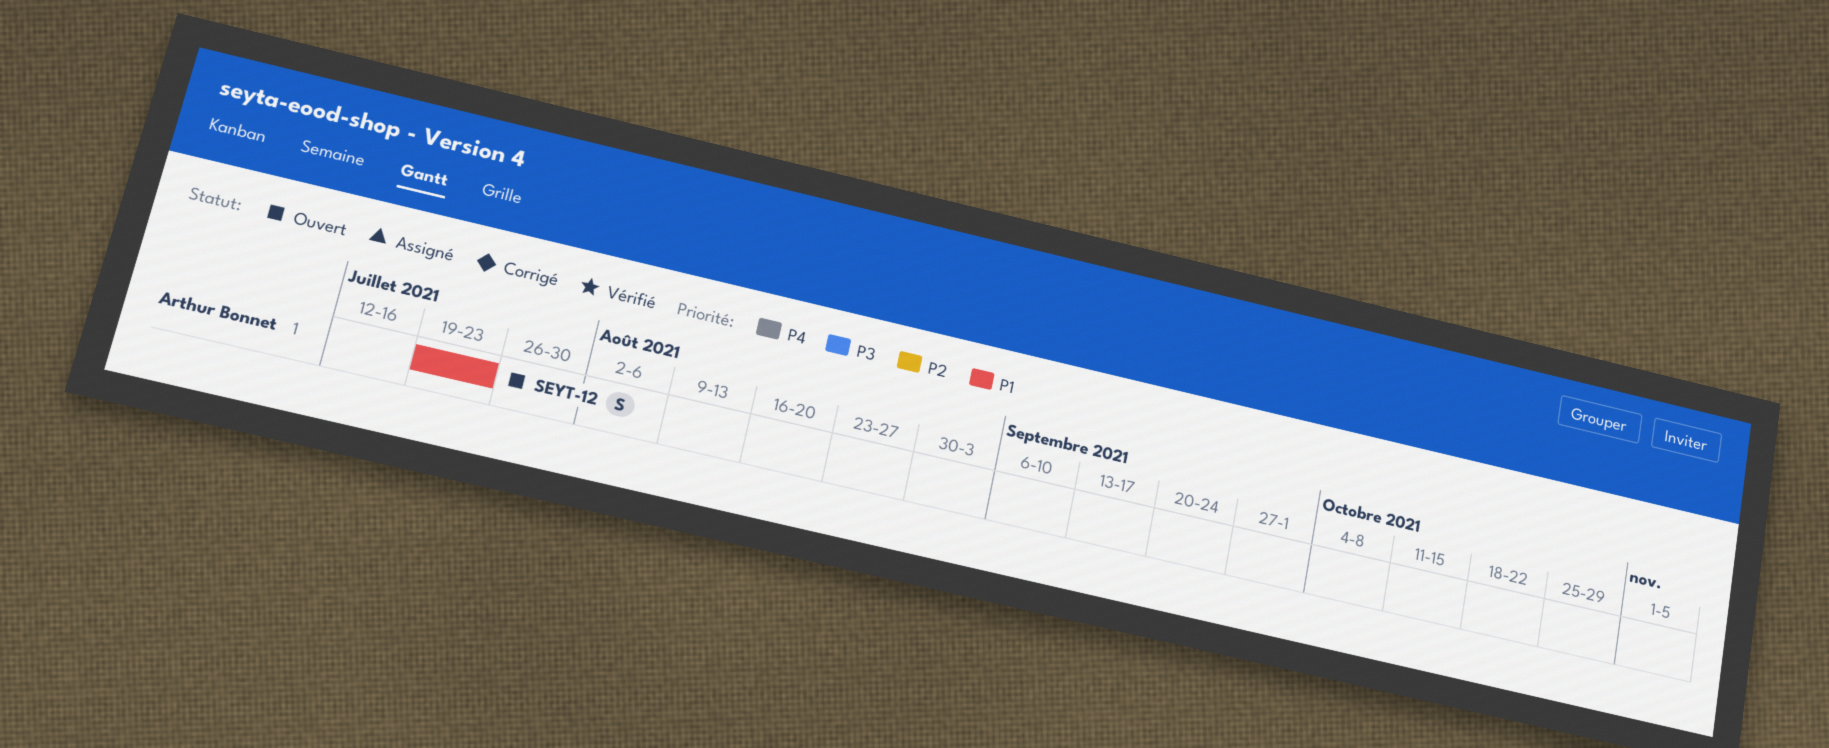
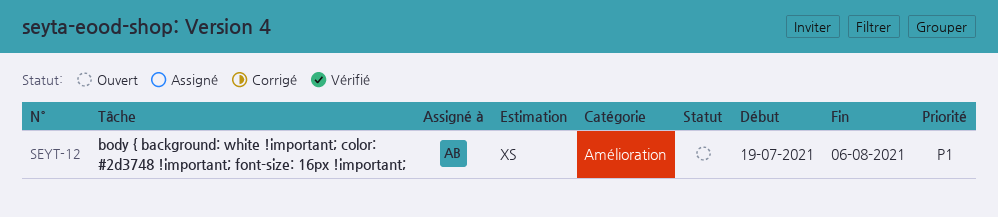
SEYT-12, estimate: S -> XS
SEYT-12, due: Jul 23 -> Aug 6

